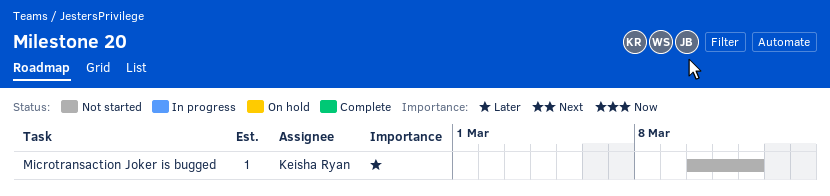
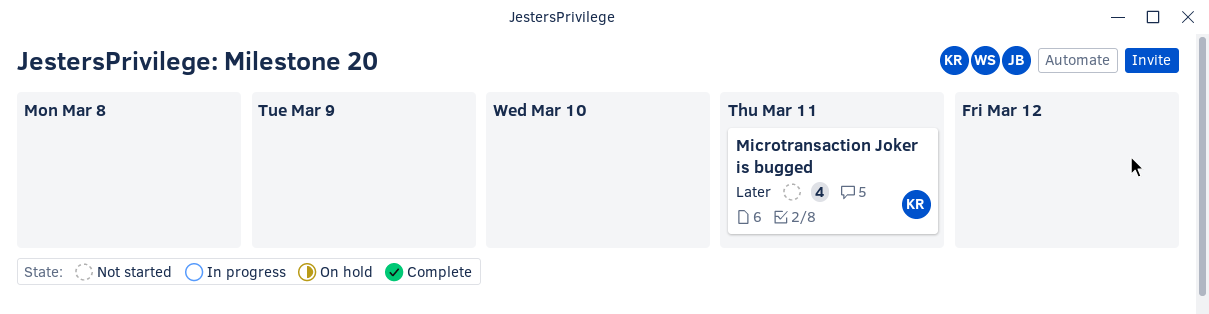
Microtransaction Joker is bugged, estimate: 1 -> 4
Microtransaction Joker is bugged, due: Mar 12 -> Mar 11

